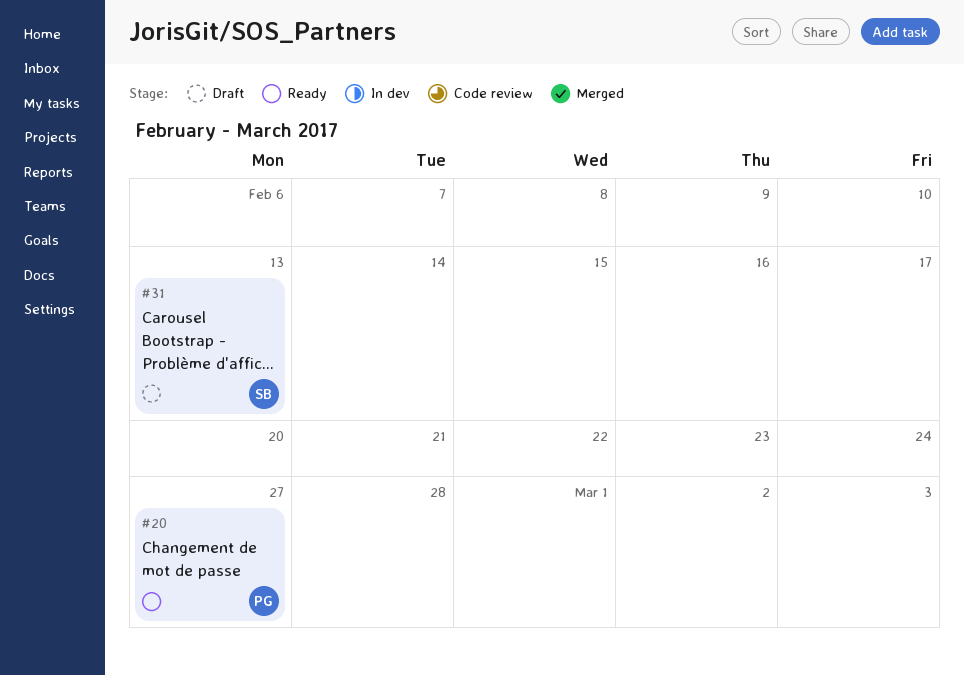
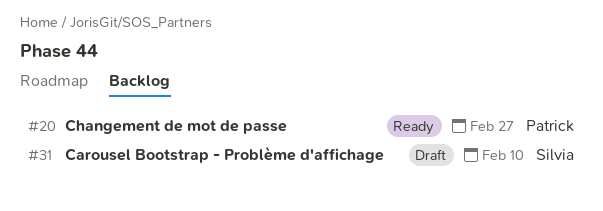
#31, due: Feb 13 -> Feb 10

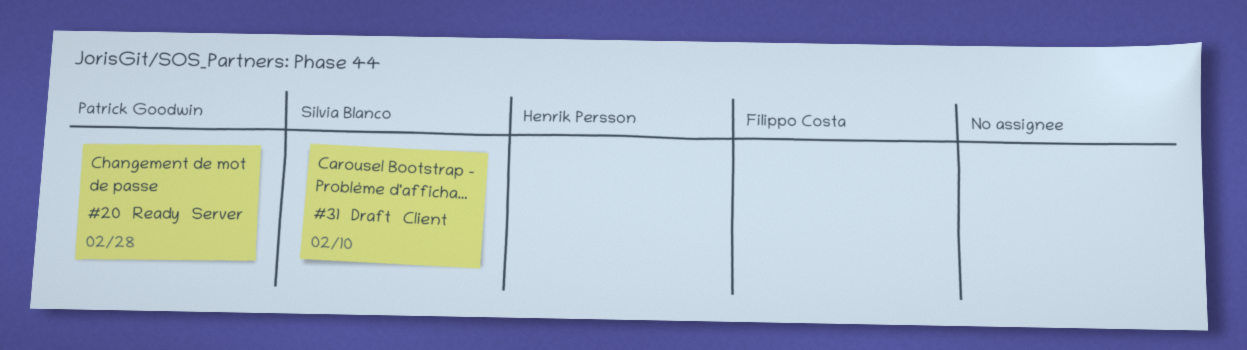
#20, due: Feb 27 -> Feb 28

